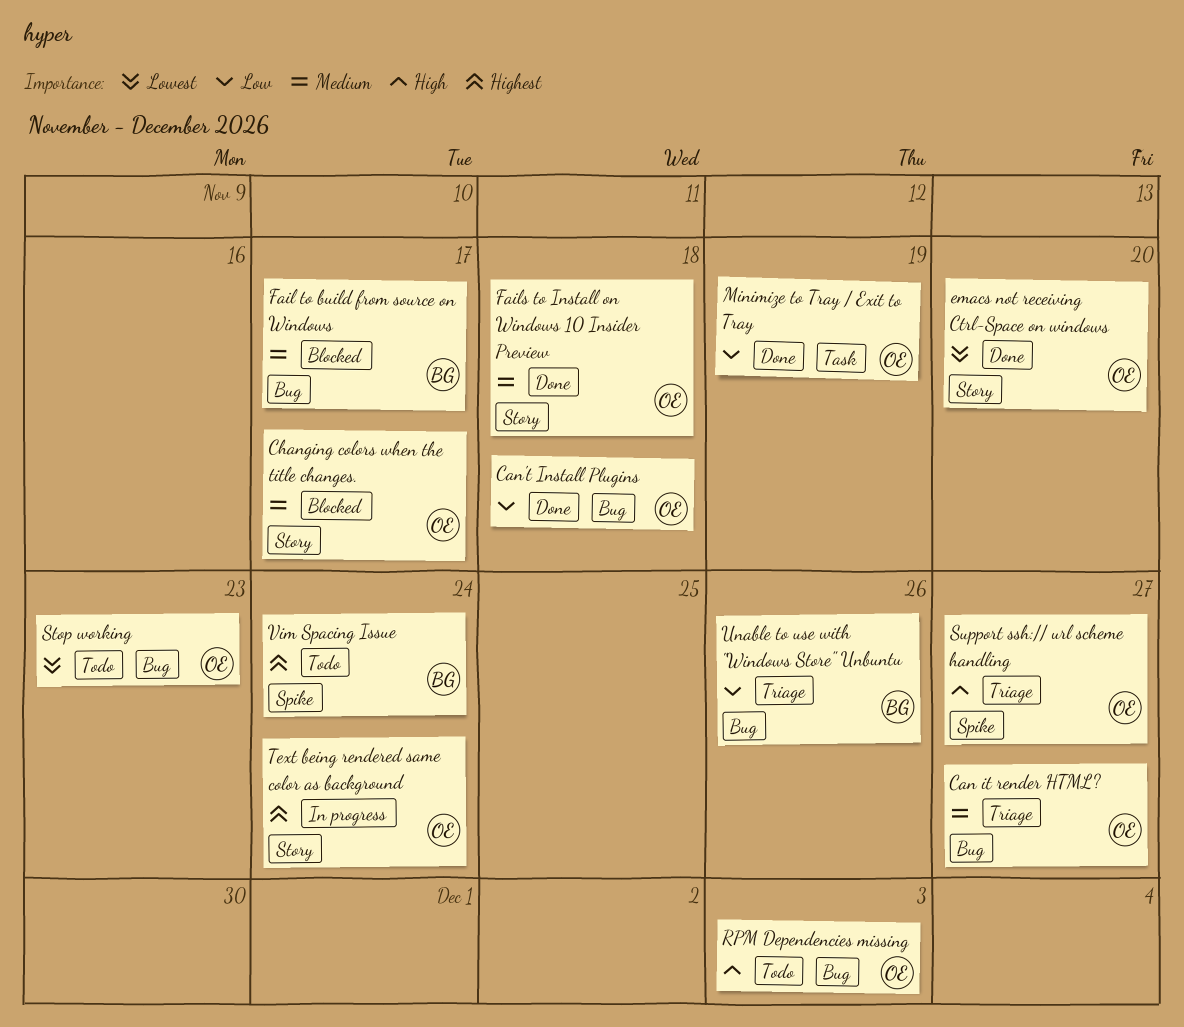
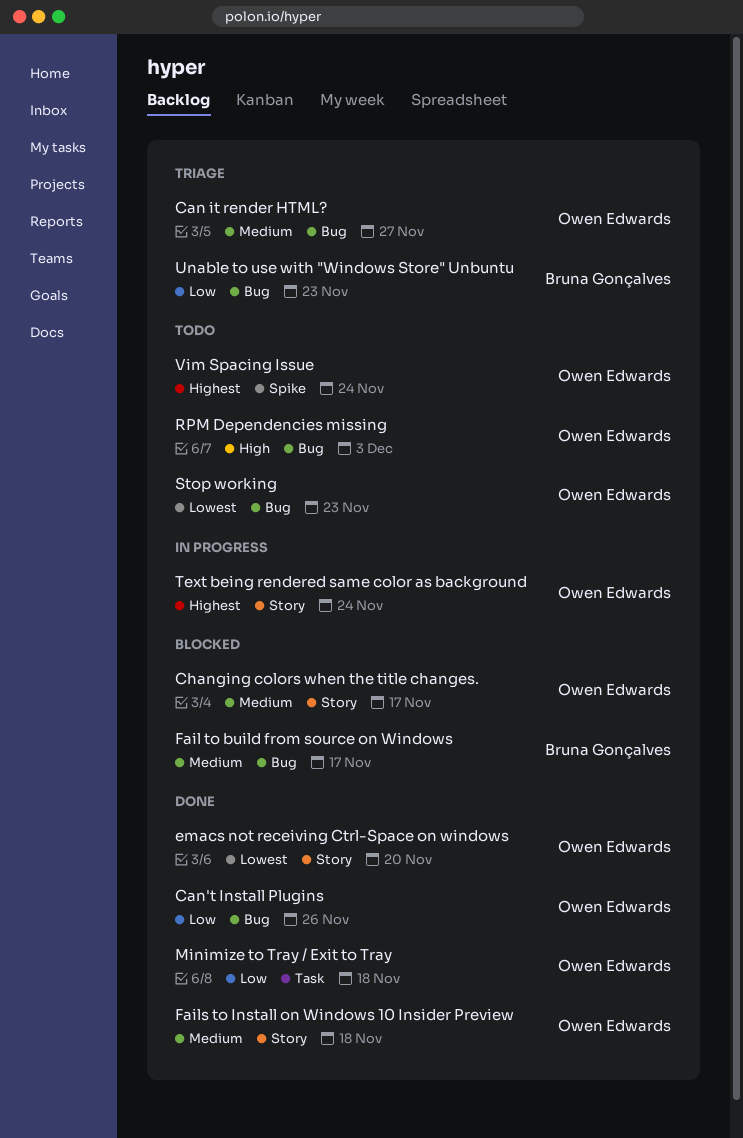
Can't Install Plugins, due: Nov 18 -> Nov 26
Minimize to Tray / Exit to Tray, due: Nov 19 -> Nov 18
Support ssh:// url scheme handling: present -> none
Unable to use with "Windows Store" Unbuntu, due: Nov 26 -> Nov 23
Vim Spacing Issue, owner: Bruna Gonçalves -> Owen Edwards

